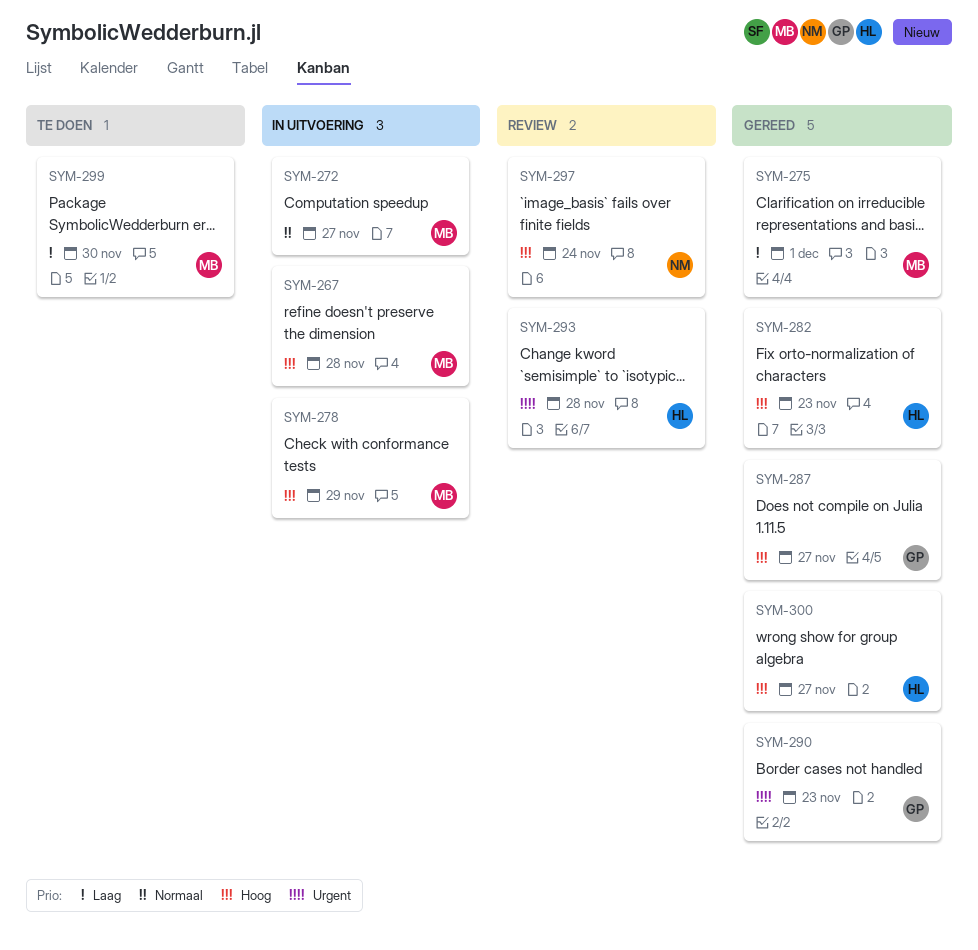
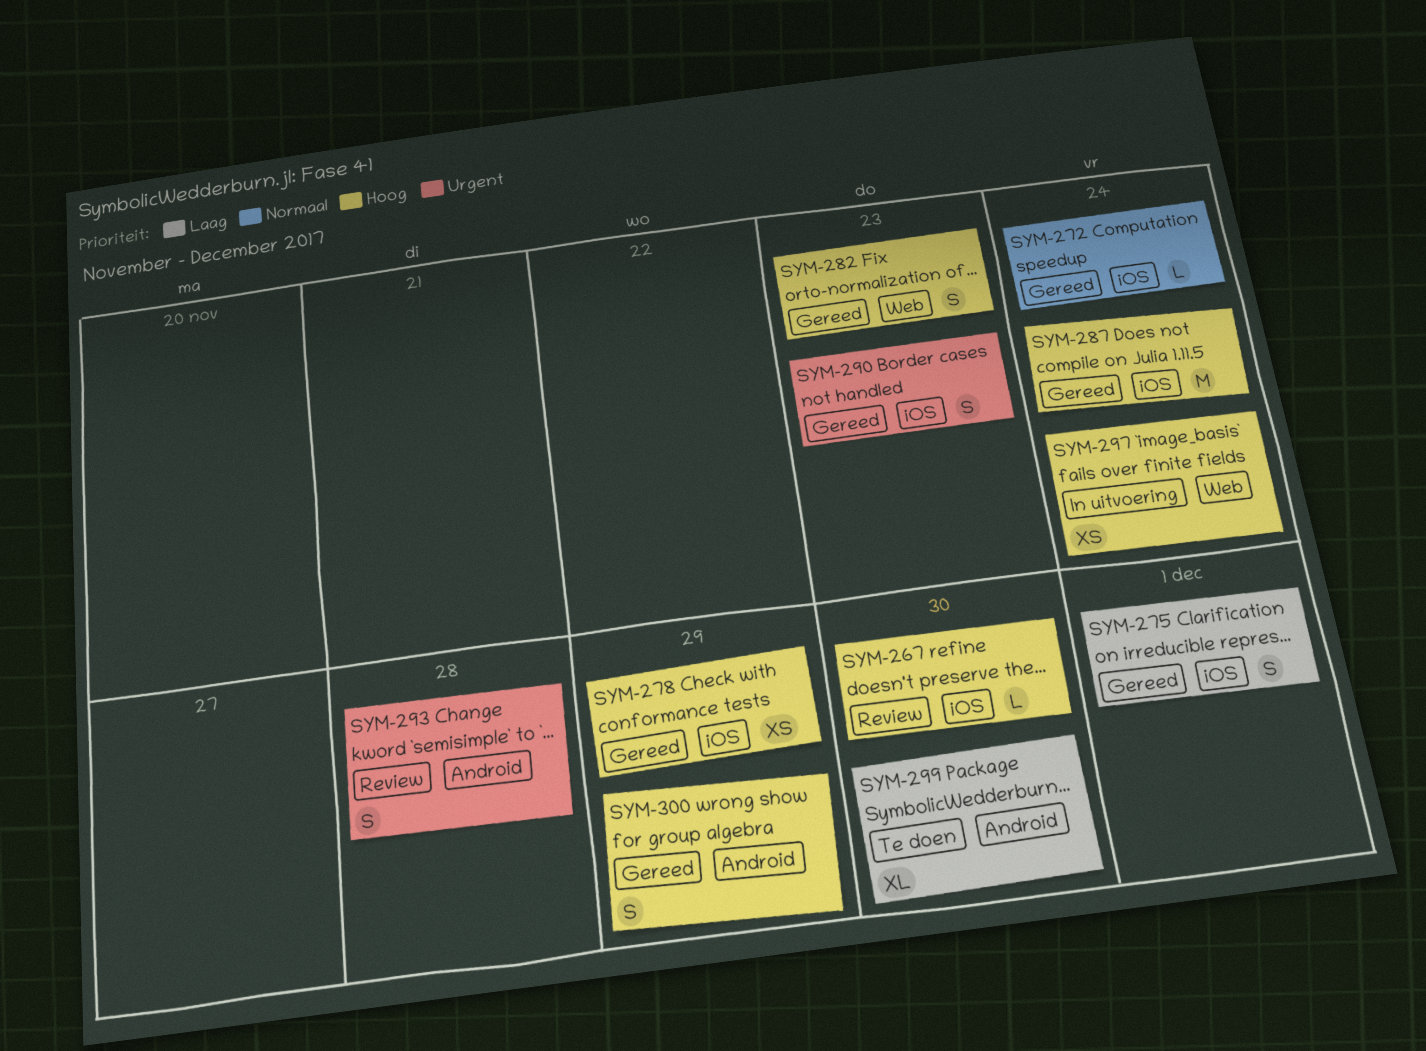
SYM-267, status: In uitvoering -> Review
SYM-267, due: Nov 28 -> Nov 30
SYM-272, status: In uitvoering -> Gereed
SYM-272, due: Nov 27 -> Nov 24
SYM-278, status: In uitvoering -> Gereed
SYM-287, due: Nov 27 -> Nov 24
SYM-297, status: Review -> In uitvoering
SYM-300, due: Nov 27 -> Nov 29

